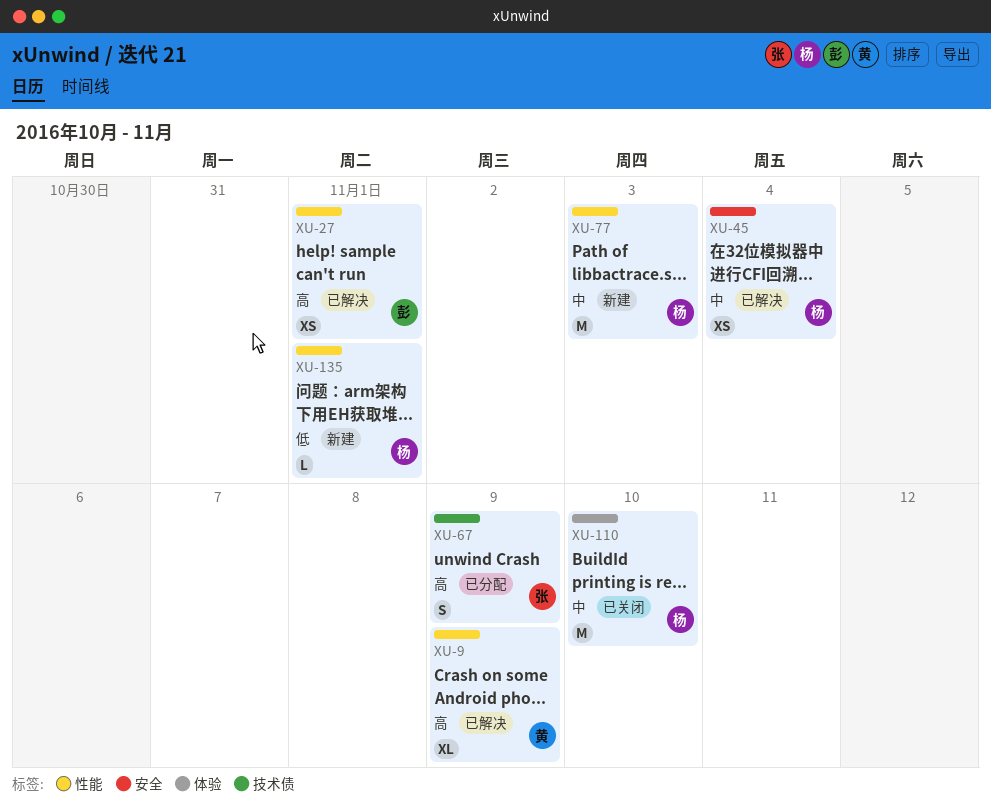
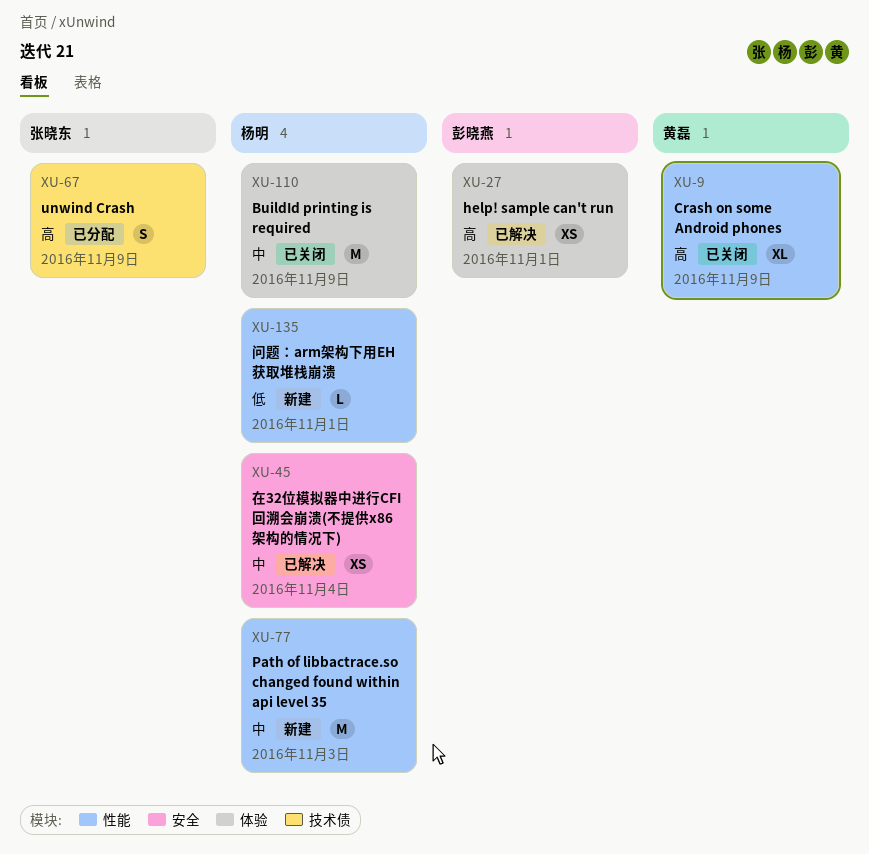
XU-9, status: 已解决 -> 已关闭
XU-27, label: 性能 -> 体验
XU-110, due: Nov 10 -> Nov 9

